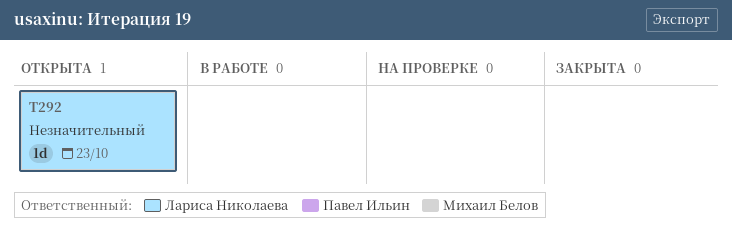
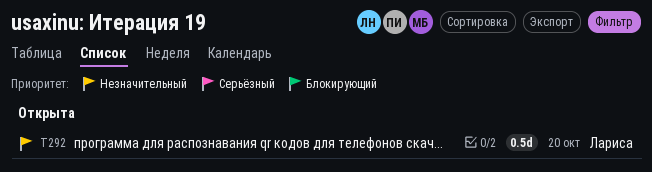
T292, estimate: 1d -> 0.5d
T292, due: Oct 23 -> Oct 20

